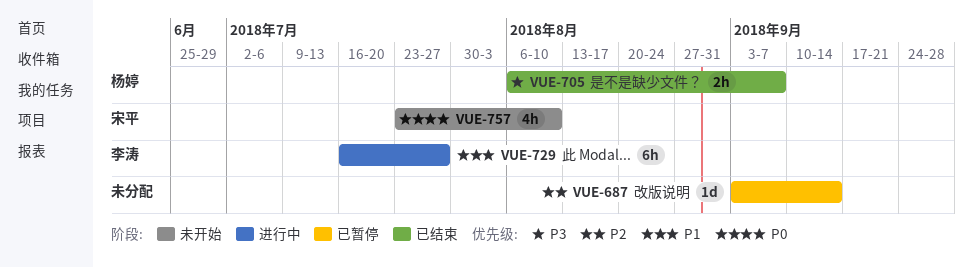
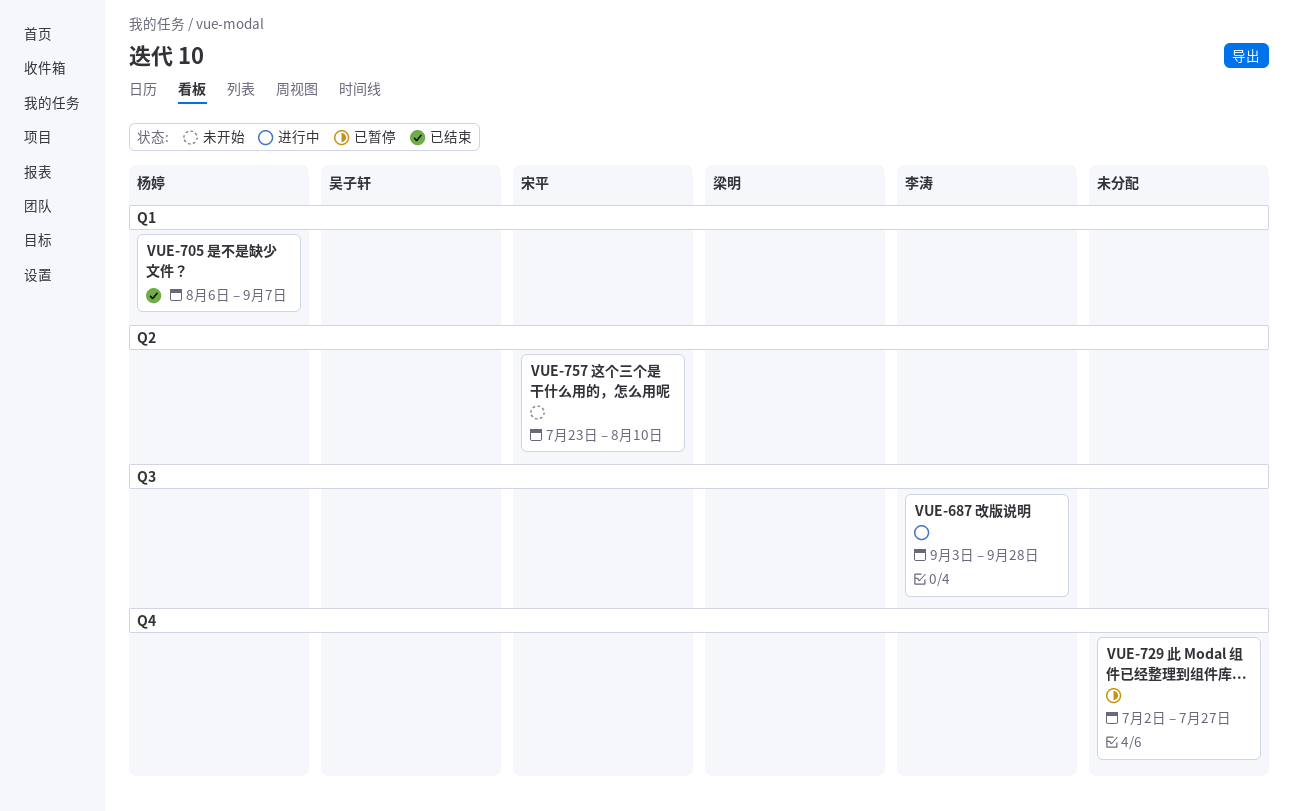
VUE-687, status: 已暂停 -> 进行中
VUE-687, owner: none -> 李涛
VUE-687, due: Sep 14 -> Sep 28
VUE-729, status: 进行中 -> 已暂停
VUE-729, owner: 李涛 -> none
VUE-729, start: Jul 16 -> Jul 2

